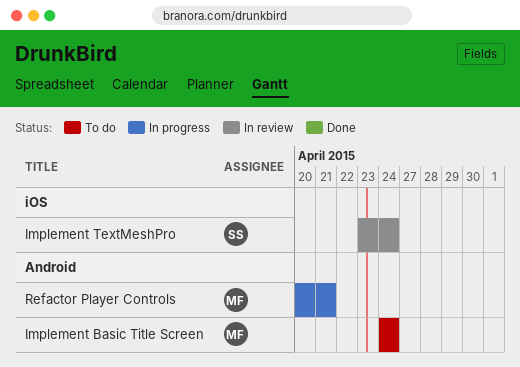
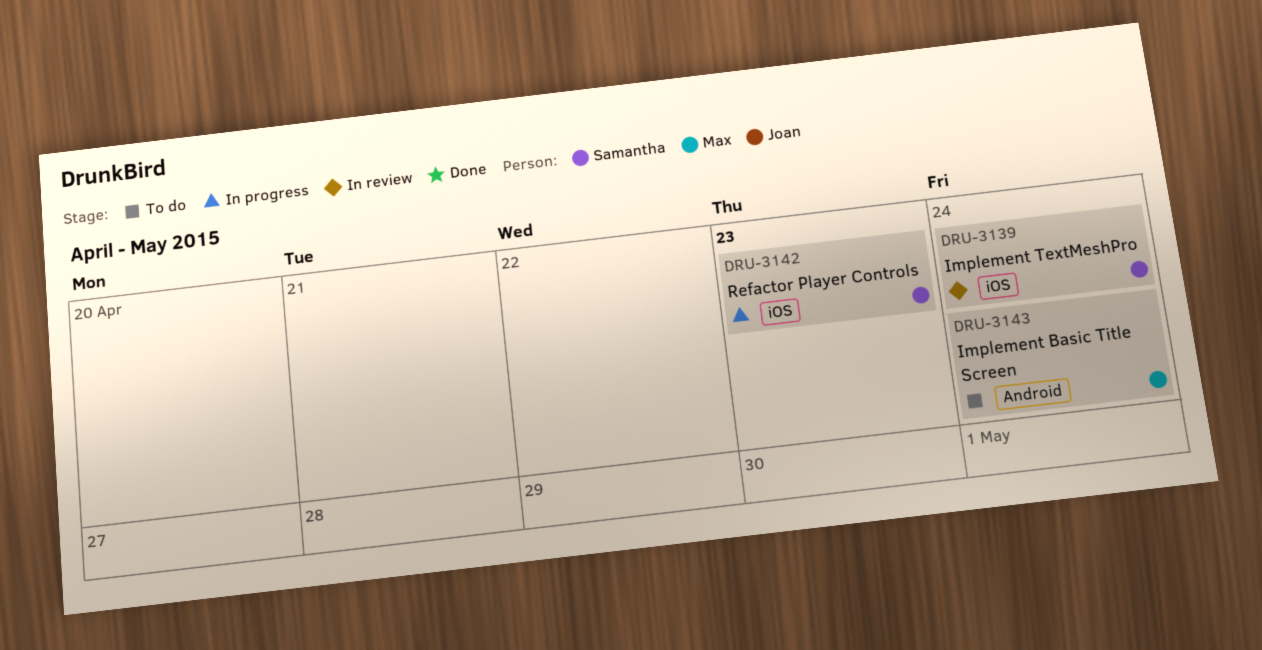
Refactor Player Controls, owner: Max -> Samantha
Refactor Player Controls, label: Android -> iOS
Refactor Player Controls, due: Apr 21 -> Apr 23

